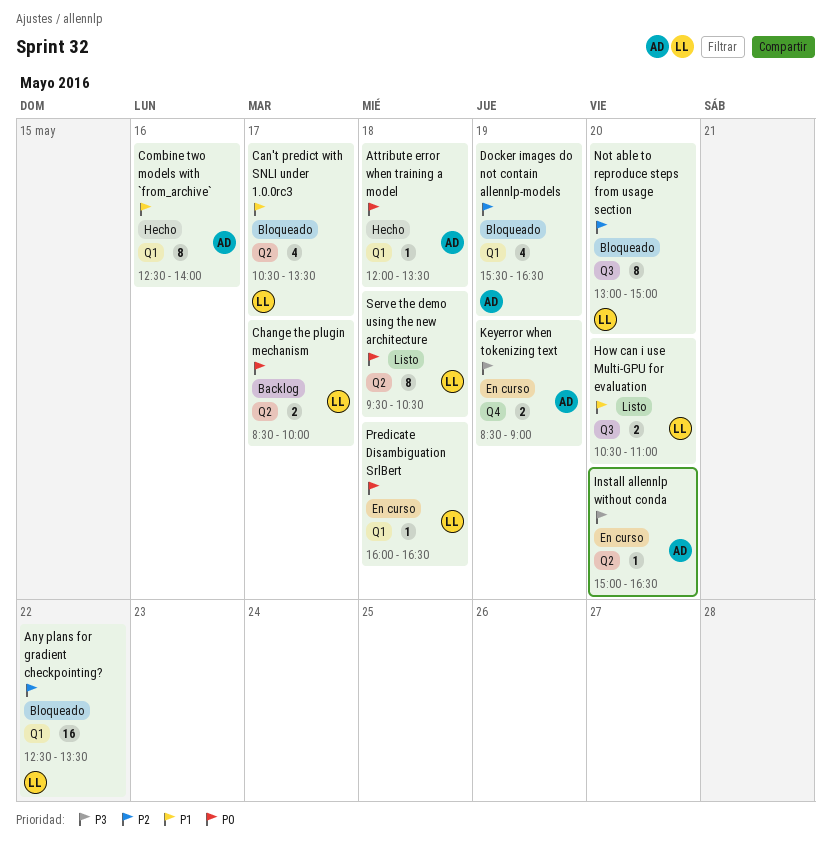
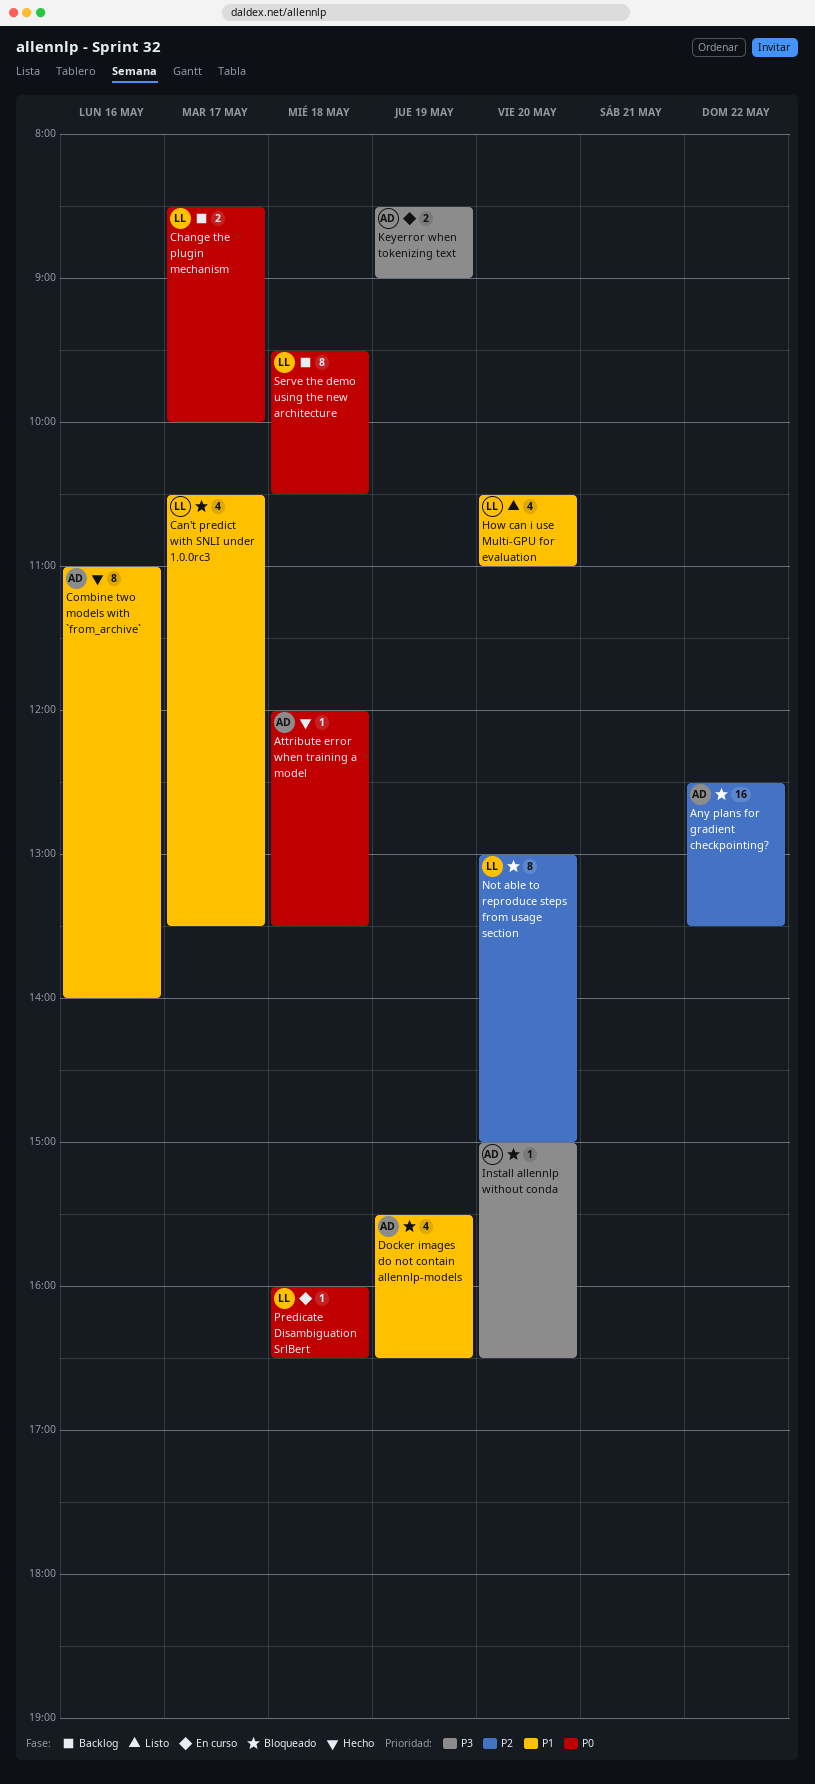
Any plans for gradient checkpointing?, owner: LL -> AD
Combine two models with `from_archive`, begins: 12:30 -> 11:00
Docker images do not contain allennlp-models, priority: P2 -> P1
How can i use Multi-GPU for evaluation, estimate: 2 -> 4
Install allennlp without conda, status: En curso -> Bloqueado
Serve the demo using the new architecture, status: Listo -> Backlog

